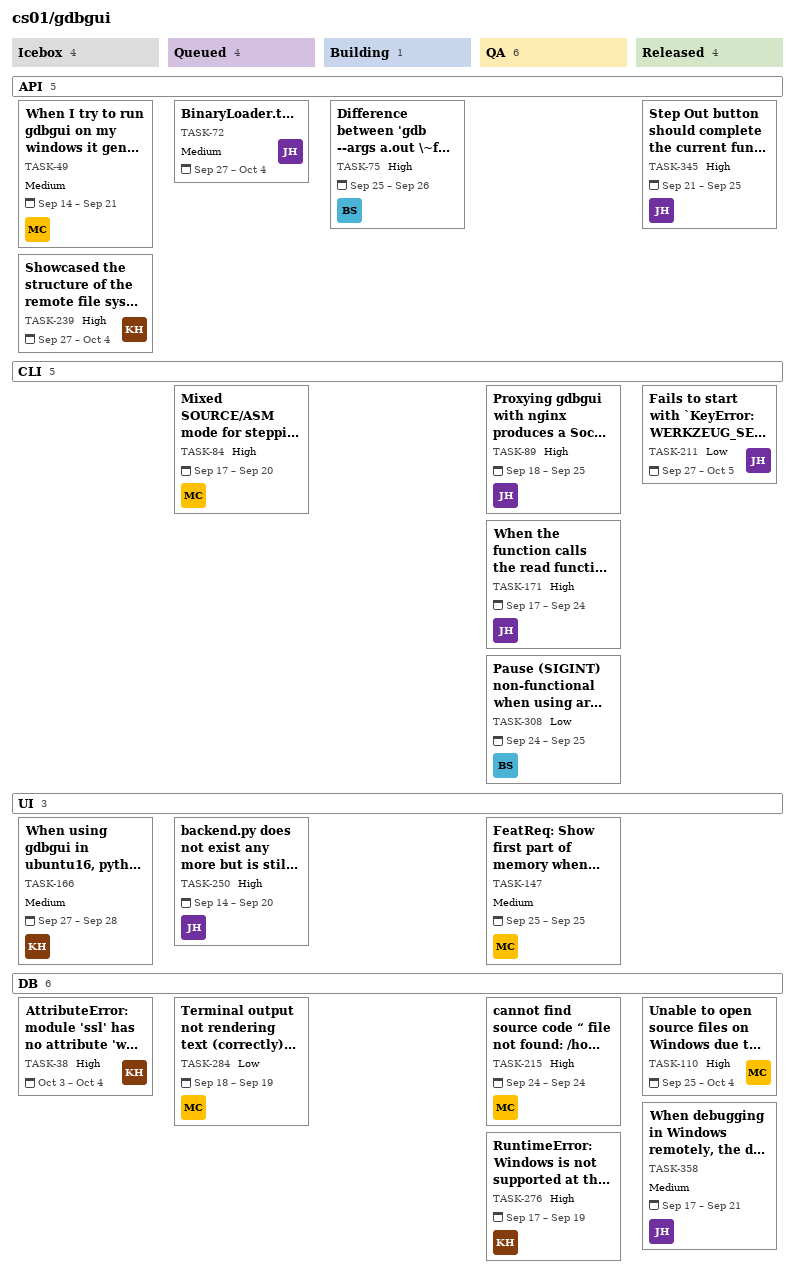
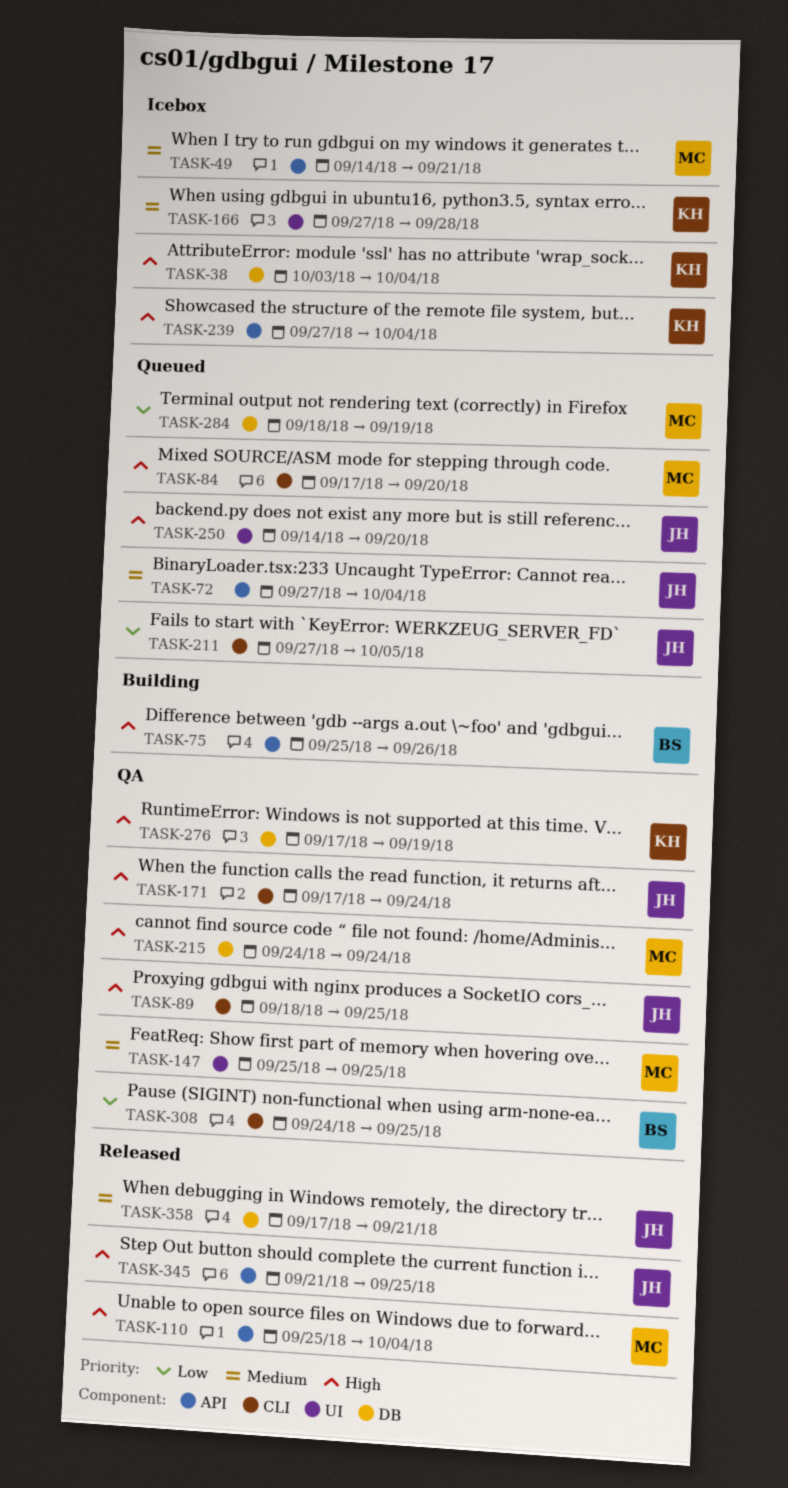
TASK-110, label: DB -> API
TASK-211, status: Released -> Queued

